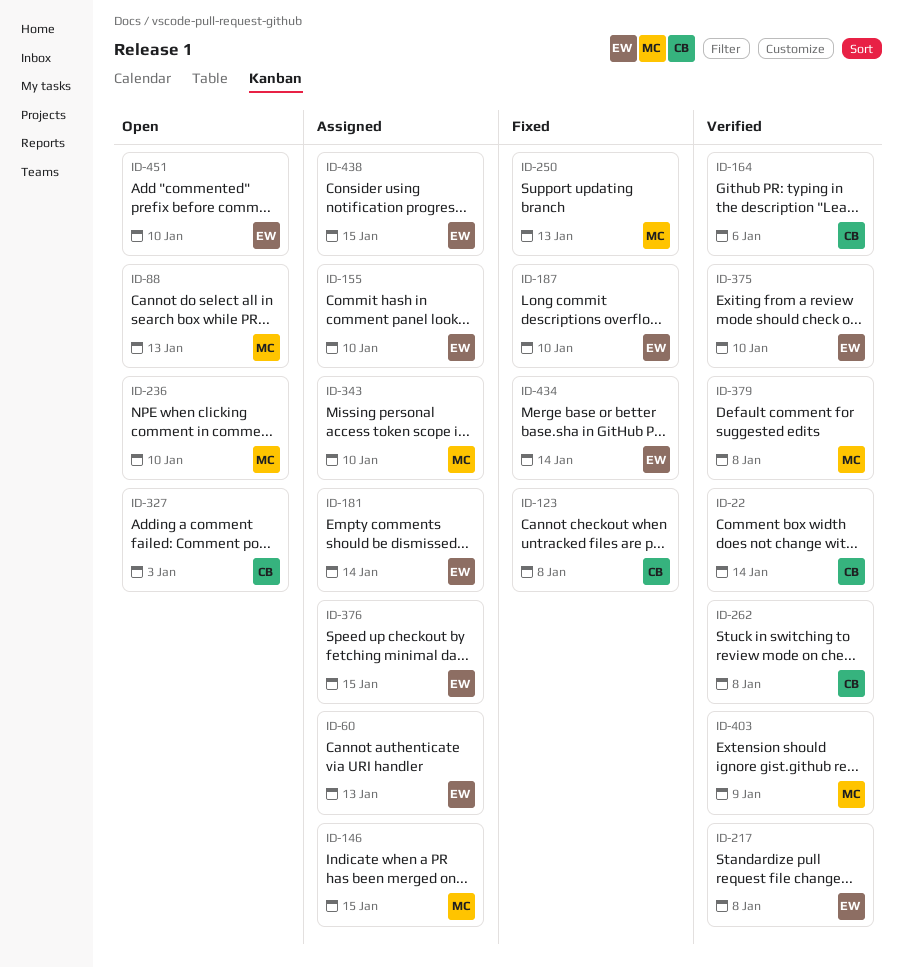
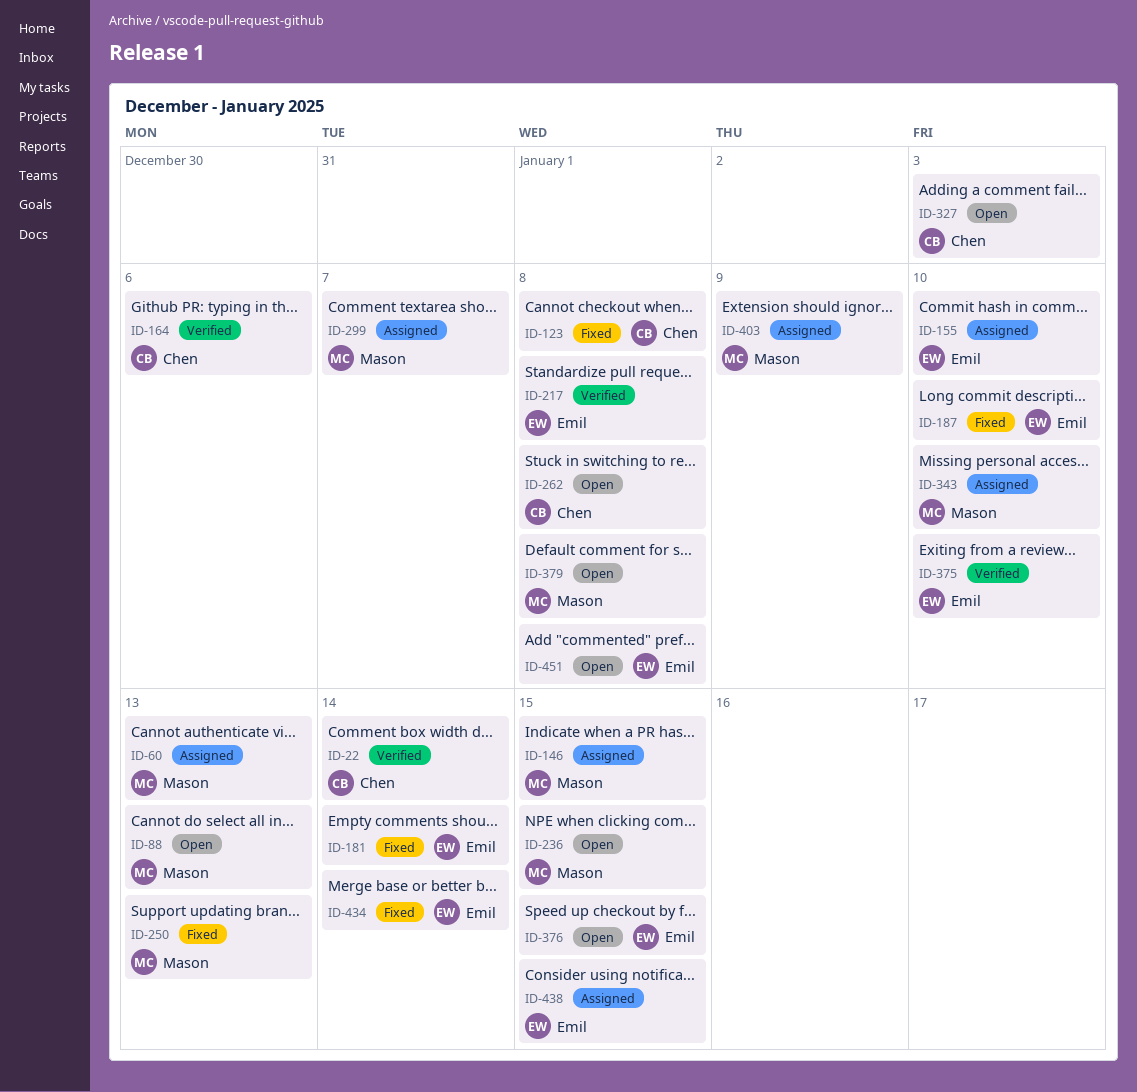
ID-60, owner: Emil -> Mason
ID-181, status: Assigned -> Fixed
ID-236, due: Jan 10 -> Jan 15
ID-262, status: Verified -> Open
ID-299: none -> present
ID-376, status: Assigned -> Open
ID-379, status: Verified -> Open
ID-403, status: Verified -> Assigned
ID-451, due: Jan 10 -> Jan 8

